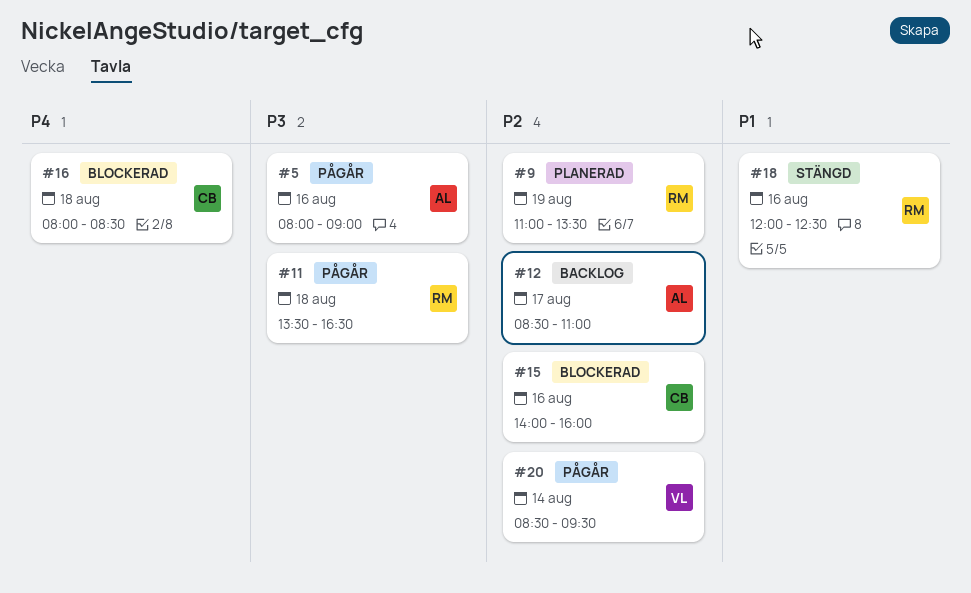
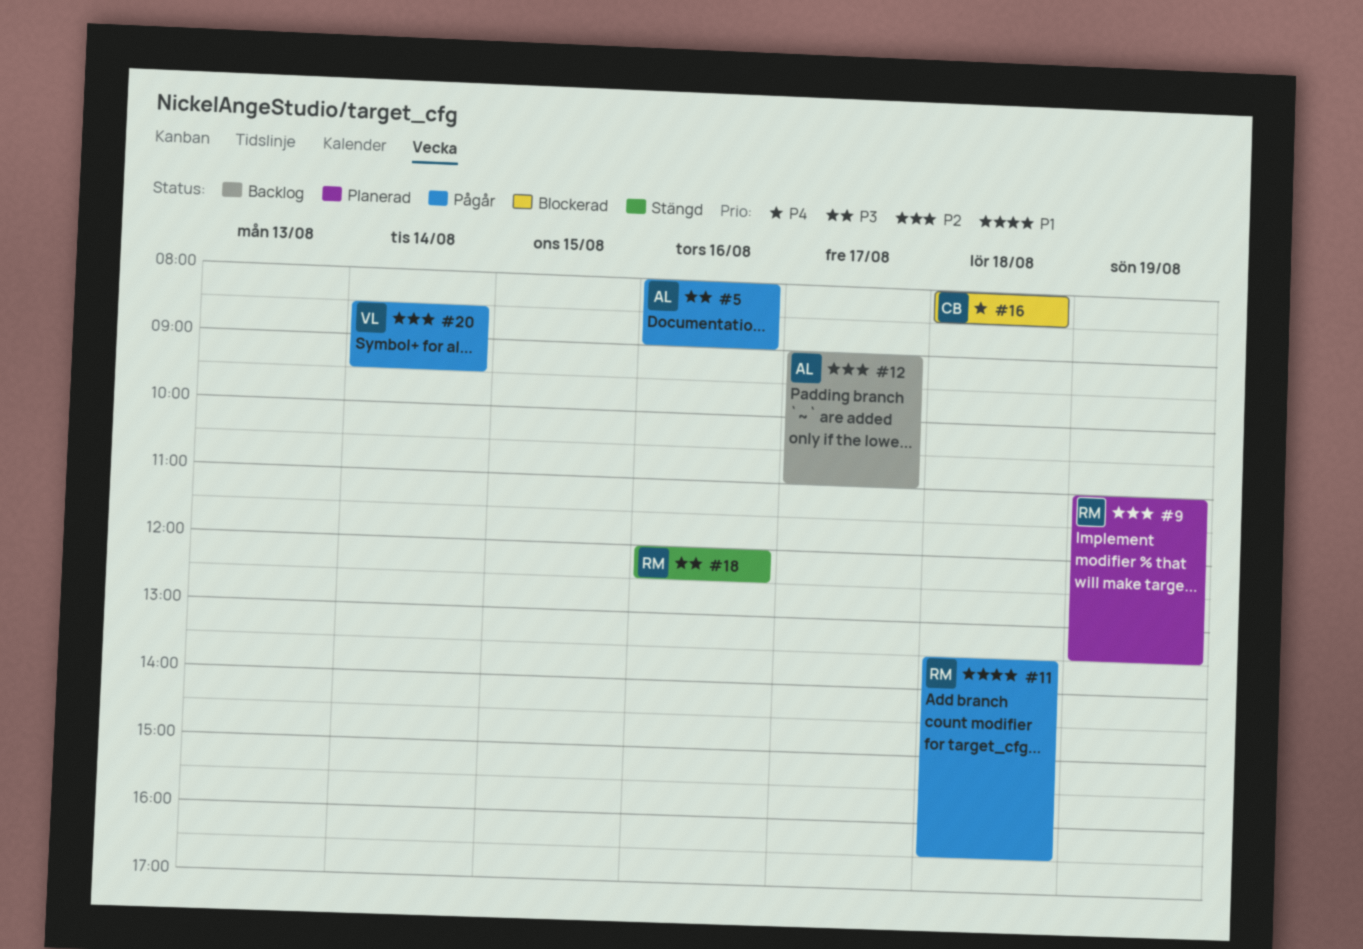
#11, priority: P3 -> P1
#12, begins: 08:30 -> 09:00
#15: present -> none
#18, priority: P1 -> P3

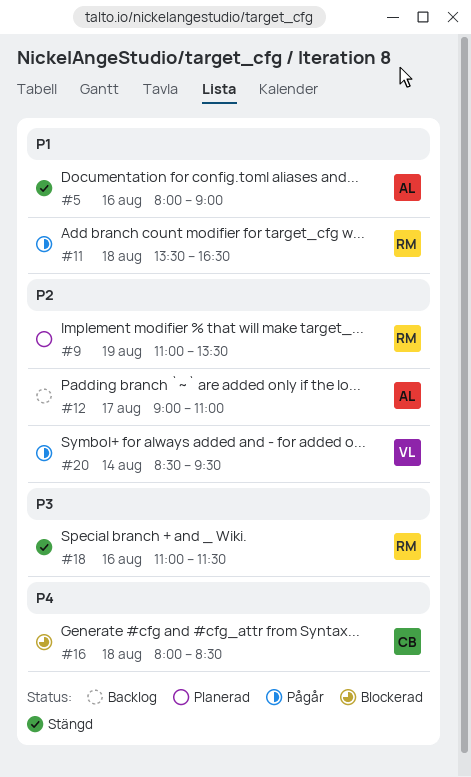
#5, status: Pågår -> Stängd
#5, priority: P3 -> P1
#18, begins: 12:00 -> 11:00
#18, ends: 12:30 -> 11:30

